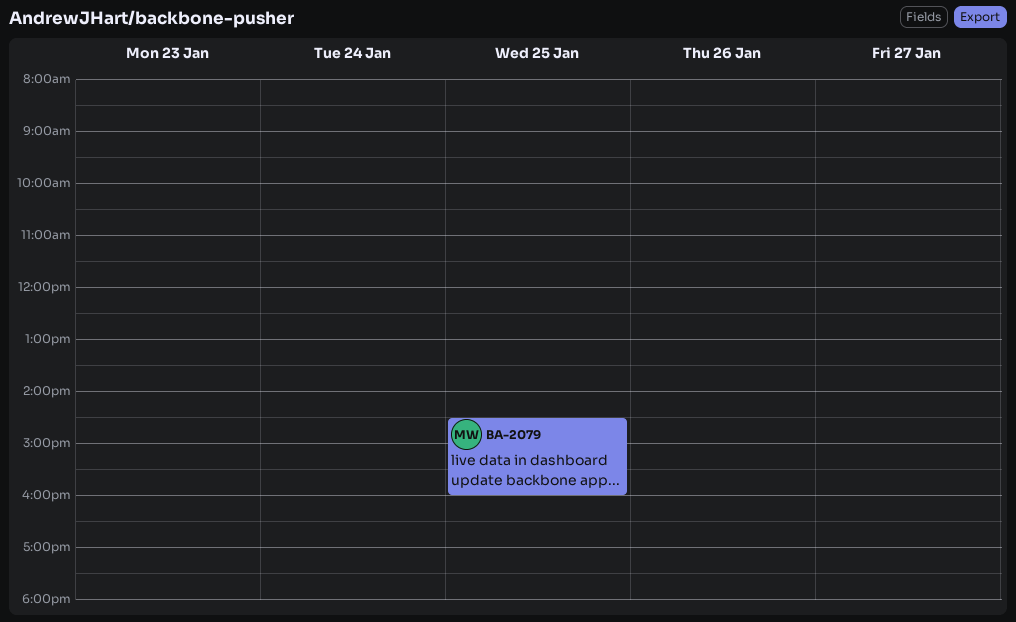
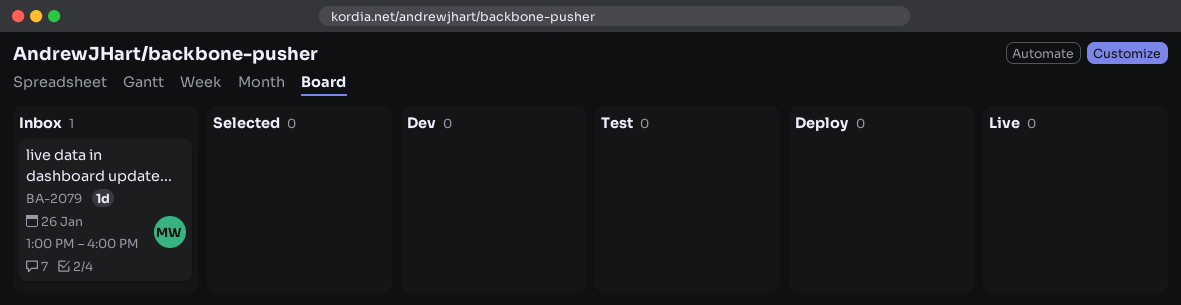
BA-2079, day: Jan 25 -> Jan 26
BA-2079, begins: 14:30 -> 13:00

